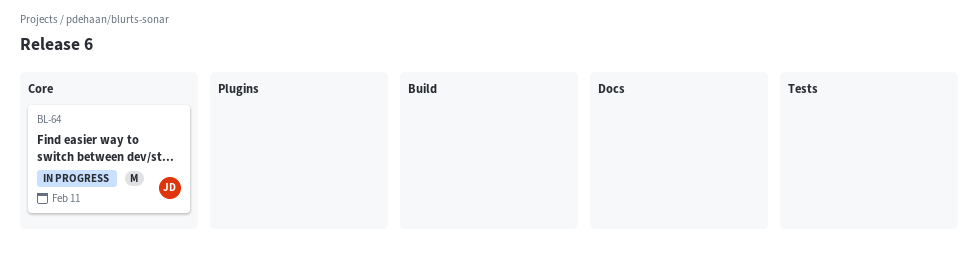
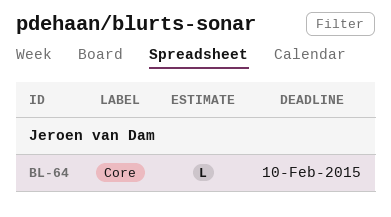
BL-64, estimate: M -> L
BL-64, due: Feb 11 -> Feb 10

